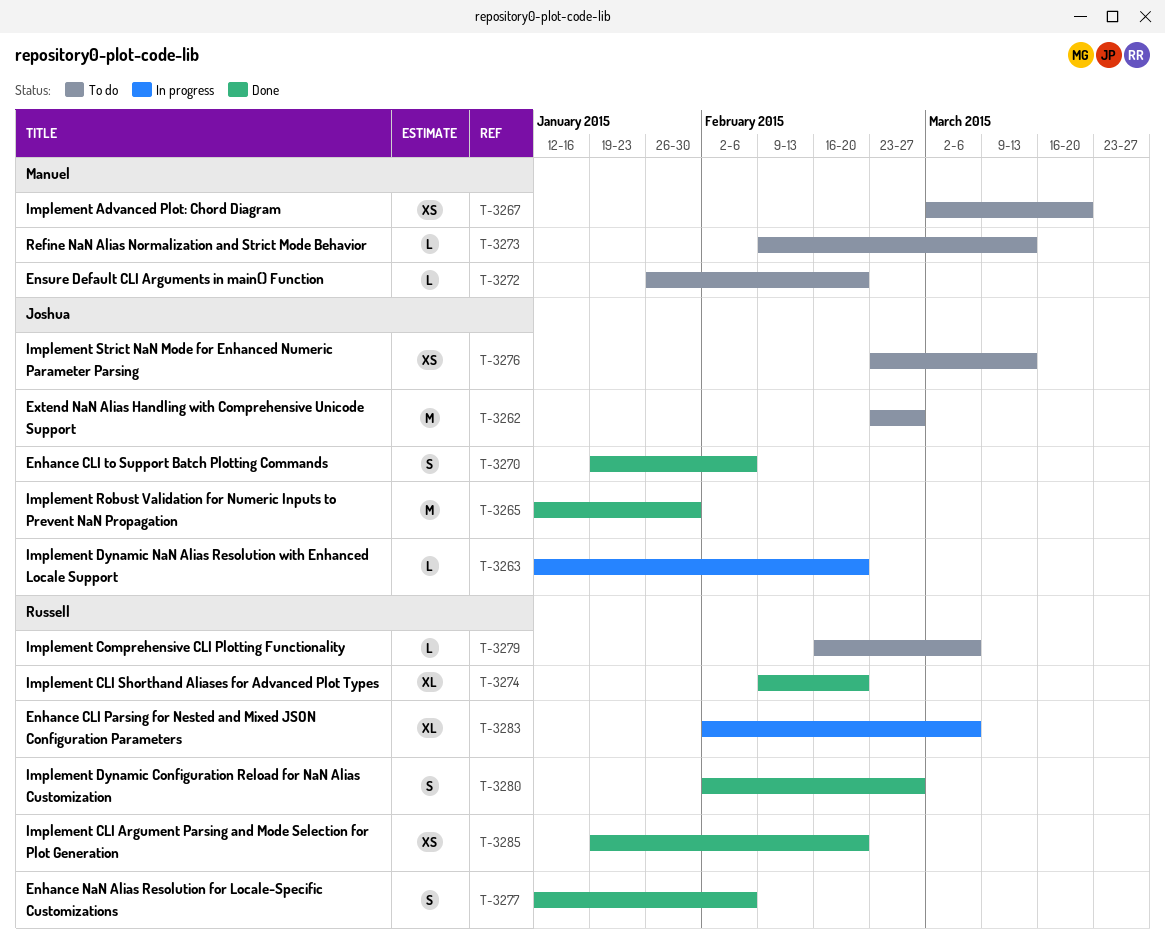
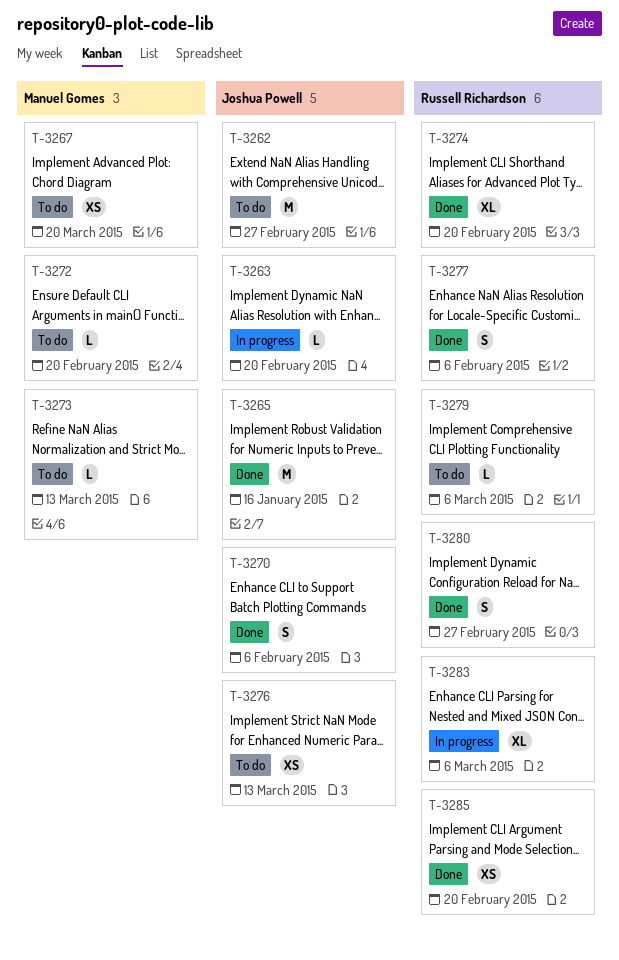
T-3265, due: Jan 30 -> Jan 16

